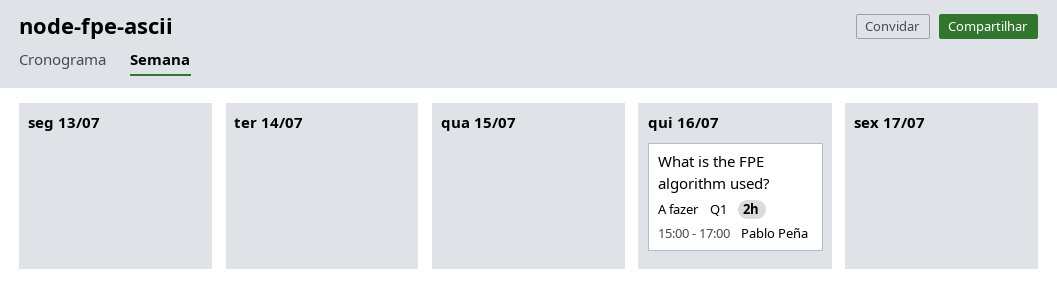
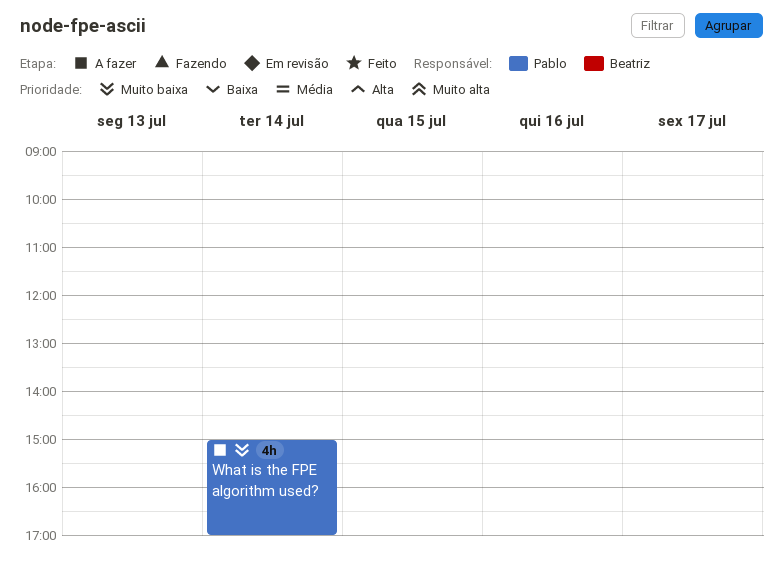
What is the FPE algorithm used?, estimate: 2h -> 4h
What is the FPE algorithm used?, day: Jul 16 -> Jul 14

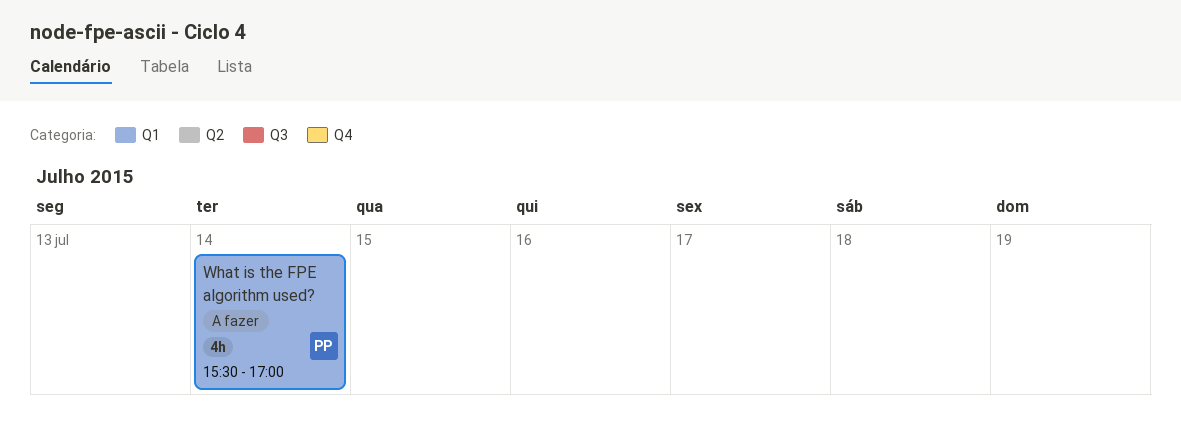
What is the FPE algorithm used?, begins: 15:00 -> 15:30

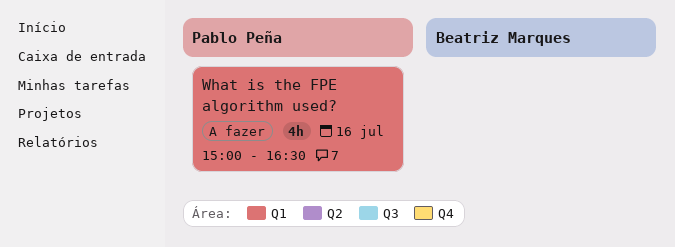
What is the FPE algorithm used?, day: Jul 14 -> Jul 16
What is the FPE algorithm used?, begins: 15:30 -> 15:00
What is the FPE algorithm used?, ends: 17:00 -> 16:30

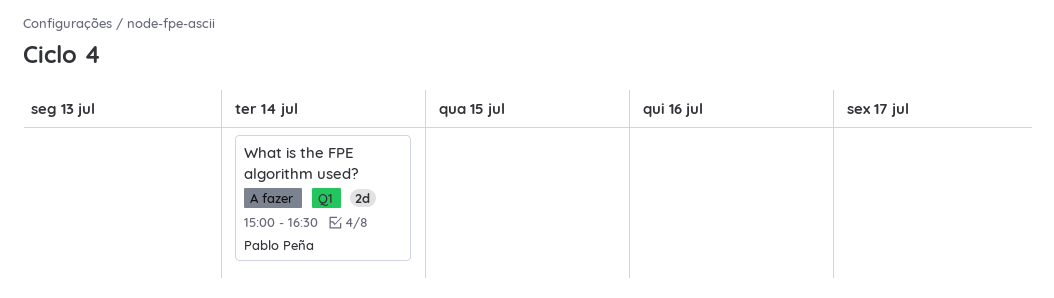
What is the FPE algorithm used?, estimate: 4h -> 2d
What is the FPE algorithm used?, day: Jul 16 -> Jul 14

